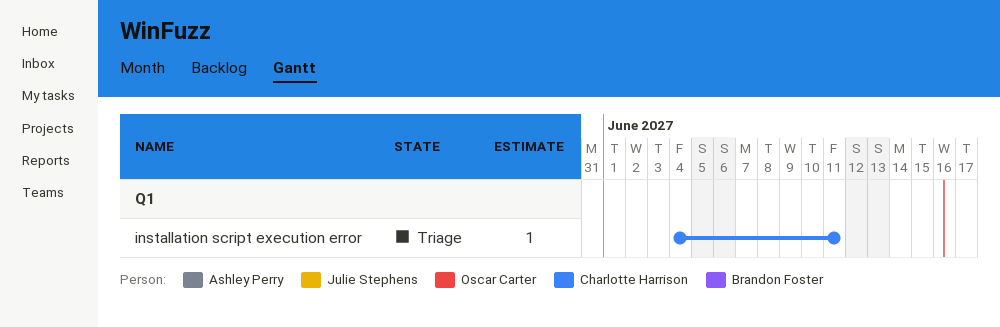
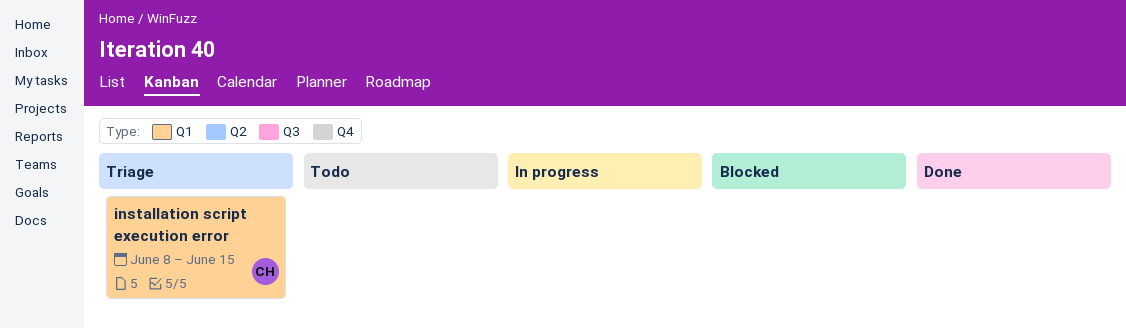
installation script execution error, start: Jun 4 -> Jun 8
installation script execution error, due: Jun 11 -> Jun 15

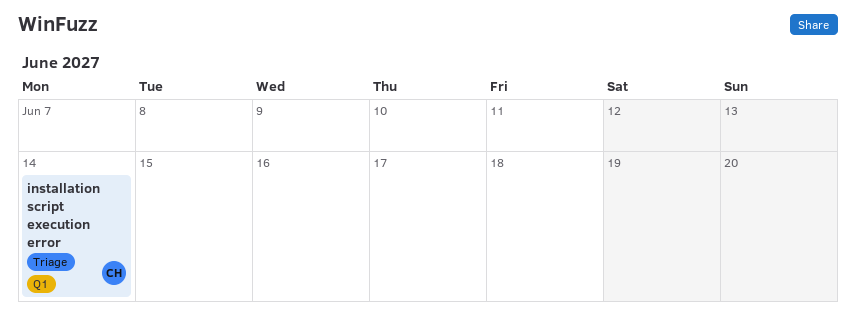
installation script execution error, due: Jun 15 -> Jun 14

